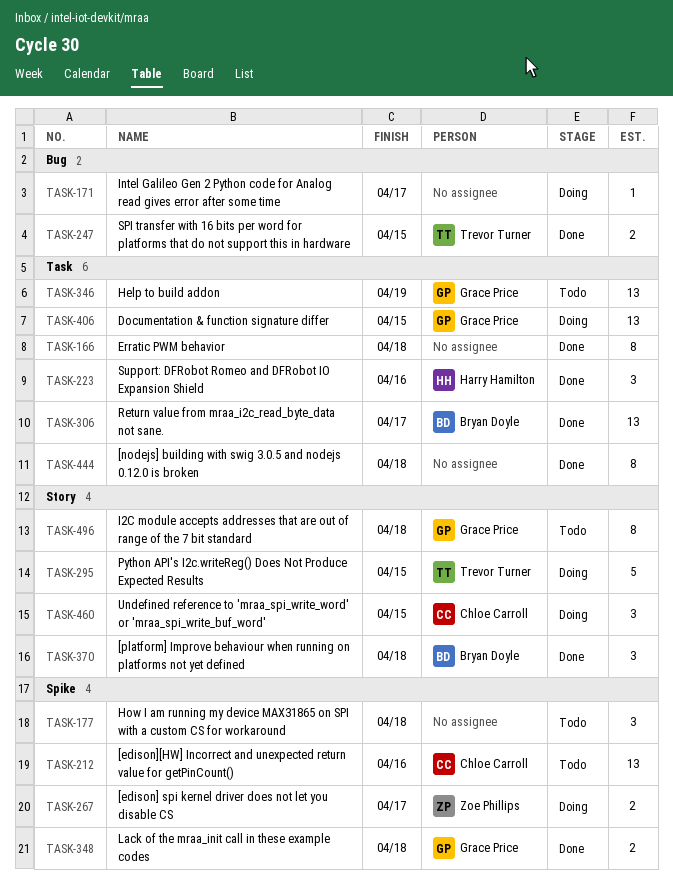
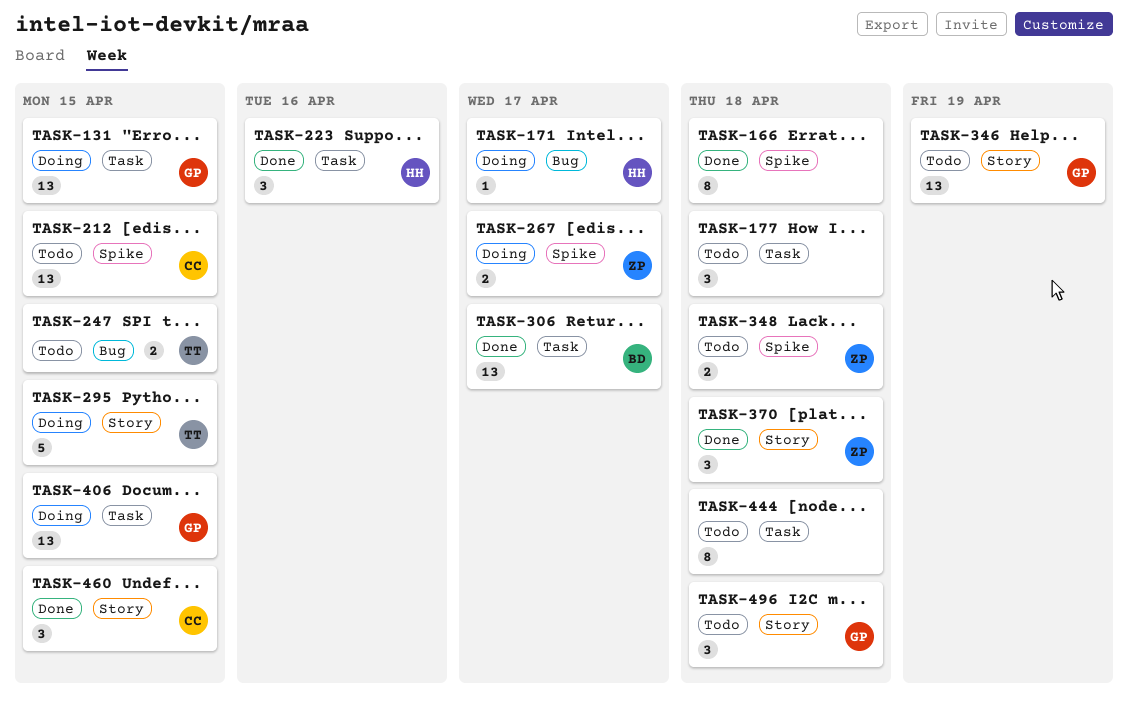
TASK-131: none -> present
TASK-166, label: Task -> Spike
TASK-171, owner: none -> Harry Hamilton
TASK-177, label: Spike -> Task
TASK-212, due: Apr 16 -> Apr 15
TASK-247, status: Done -> Todo
TASK-346, label: Task -> Story
TASK-348, status: Done -> Todo
TASK-348, owner: Grace Price -> Zoe Phillips
TASK-370, owner: Bryan Doyle -> Zoe Phillips
TASK-444, status: Done -> Todo
TASK-460, status: Doing -> Done
TASK-496, estimate: 8 -> 3

